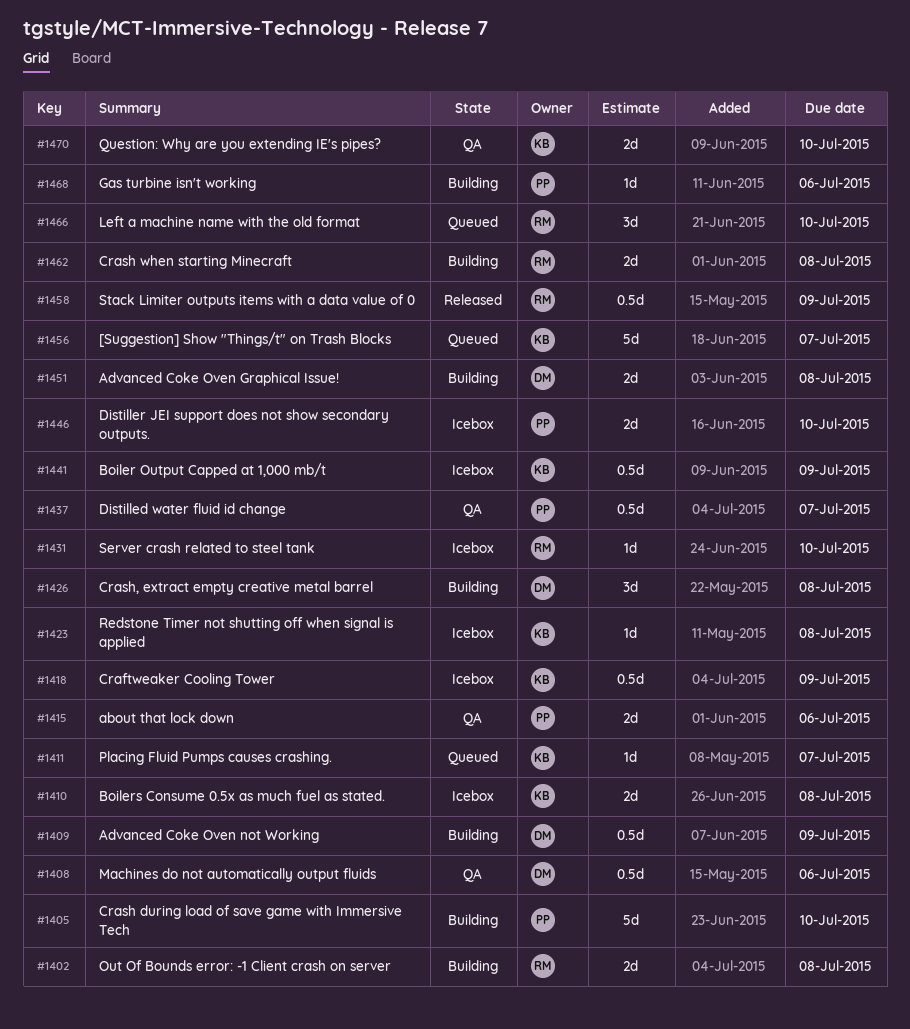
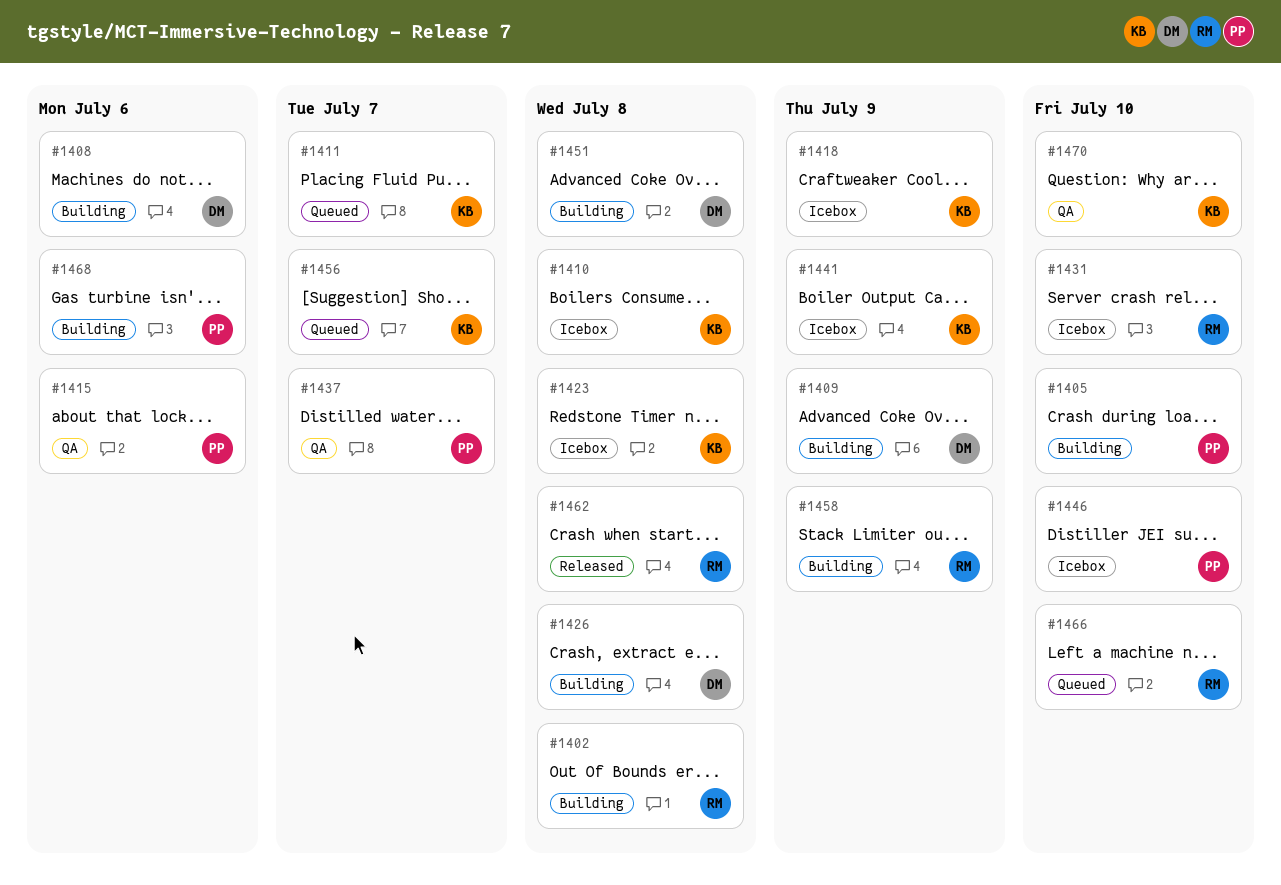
#1408, status: QA -> Building
#1458, status: Released -> Building
#1462, status: Building -> Released

